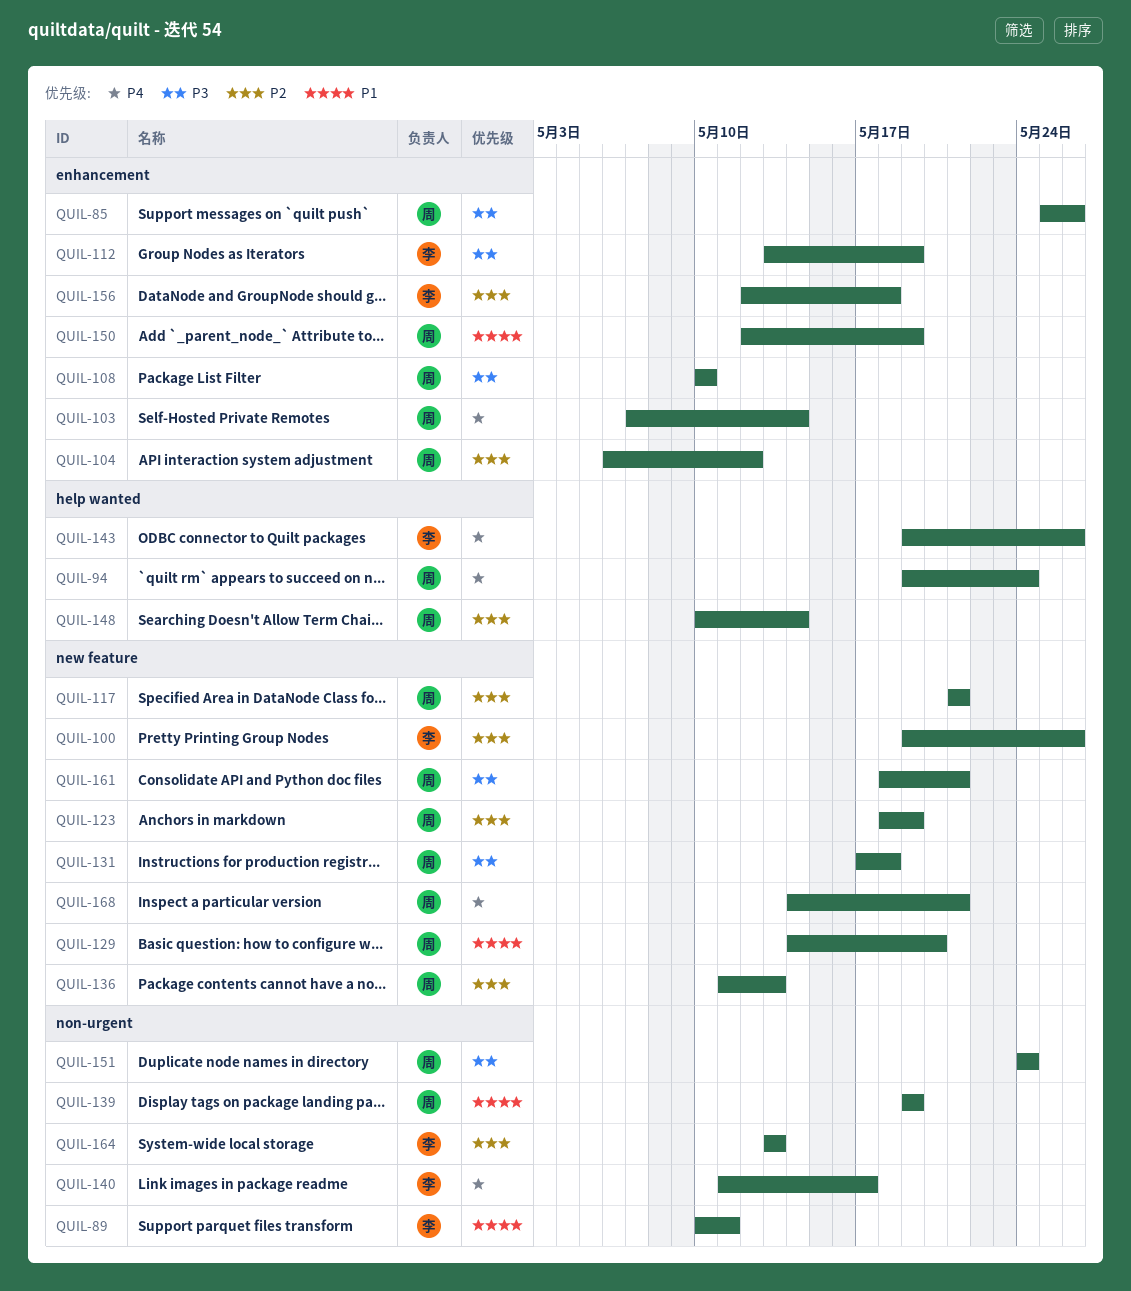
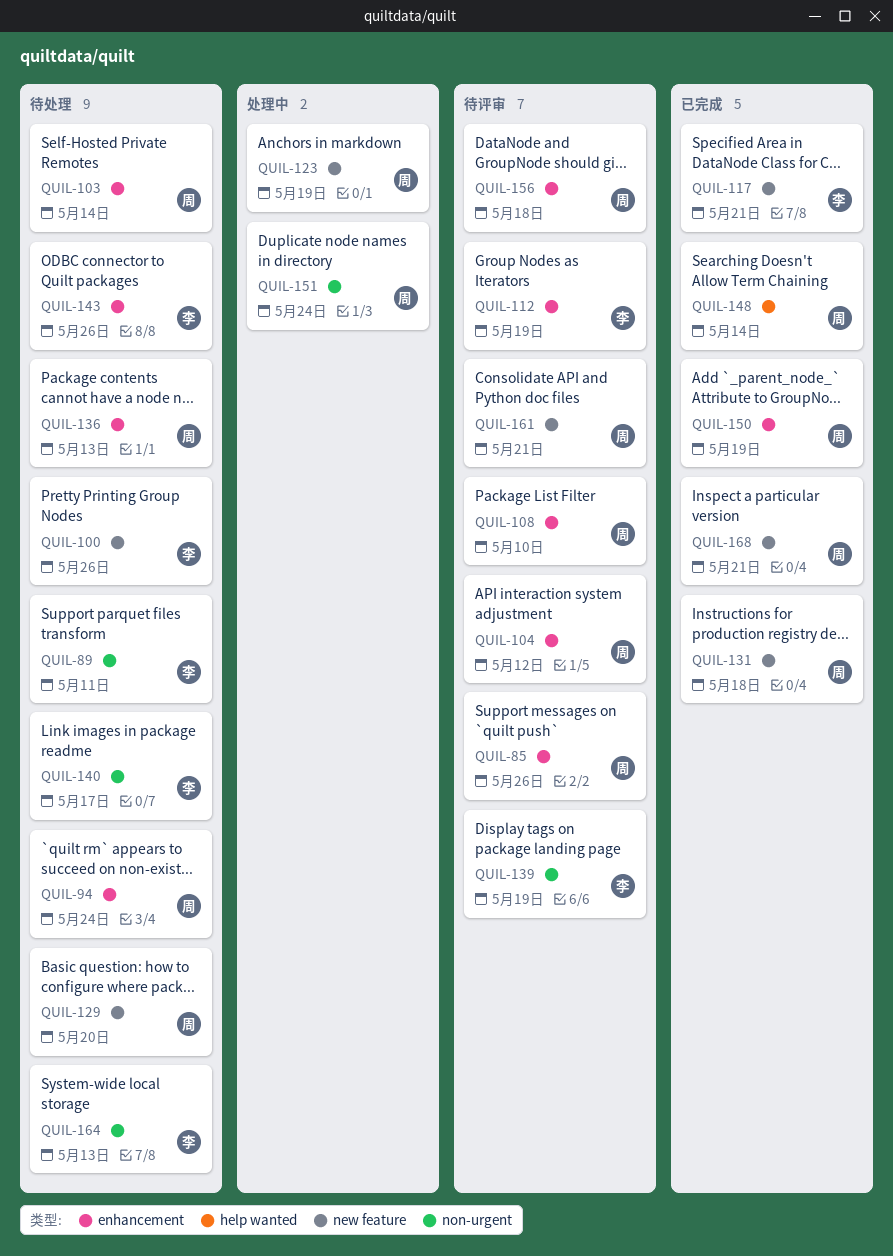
QUIL-94, label: help wanted -> enhancement
QUIL-117, owner: 周 -> 李
QUIL-136, label: new feature -> enhancement
QUIL-139, owner: 周 -> 李
QUIL-143, label: help wanted -> enhancement
QUIL-156, owner: 李 -> 周

